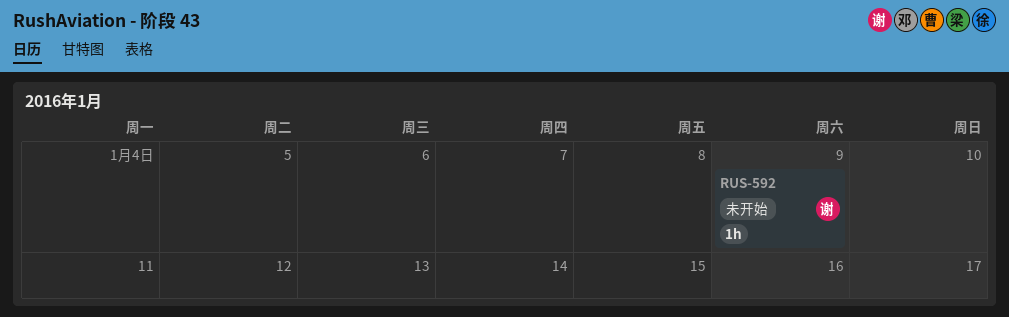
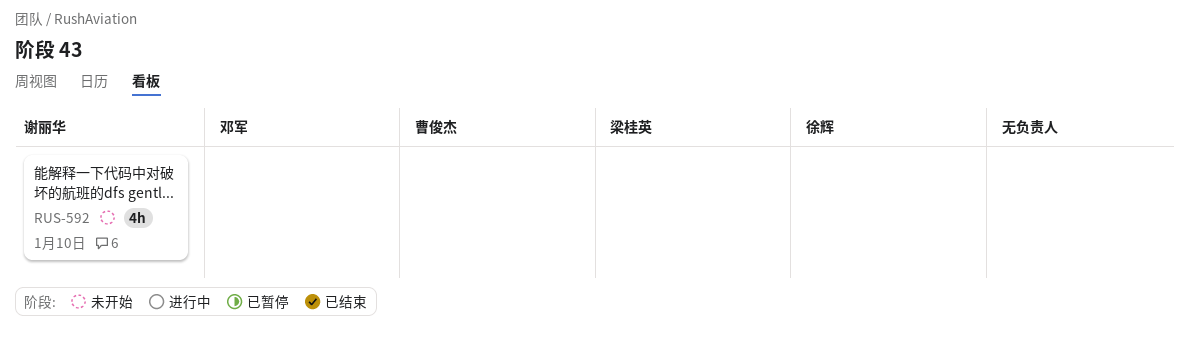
RUS-592, estimate: 1h -> 4h
RUS-592, due: Jan 9 -> Jan 10

